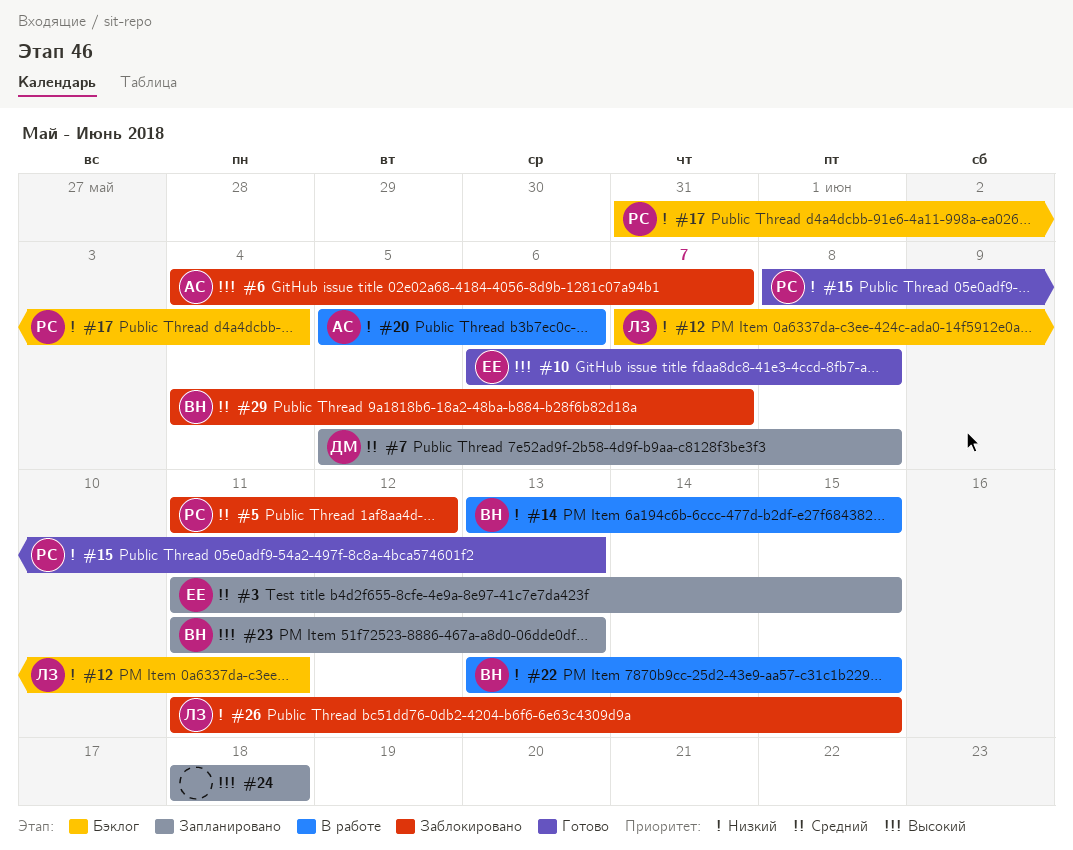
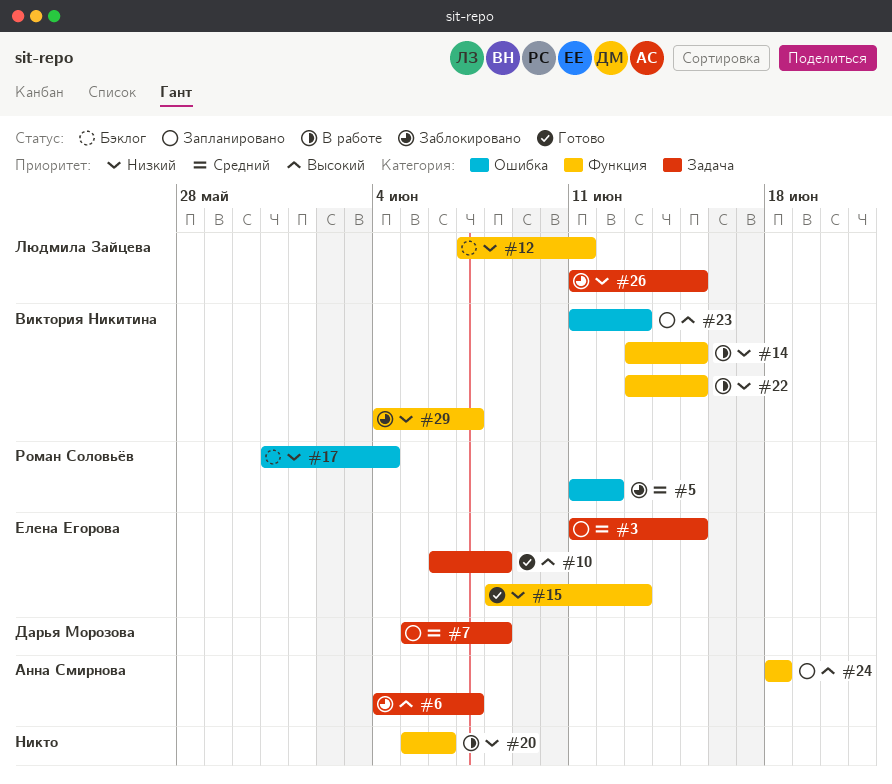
#15, owner: Роман Соловьёв -> Елена Егорова
#20, owner: Анна Смирнова -> none
#24, owner: none -> Анна Смирнова
#29, priority: Средний -> Низкий

